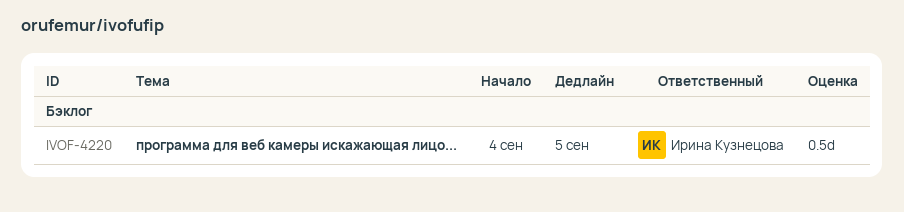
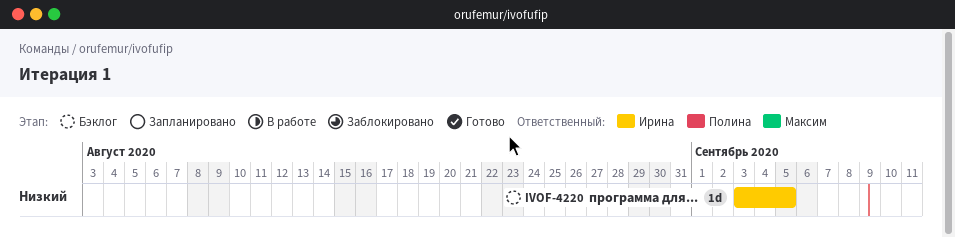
IVOF-4220, estimate: 0.5d -> 1d
IVOF-4220, start: Sep 4 -> Sep 3

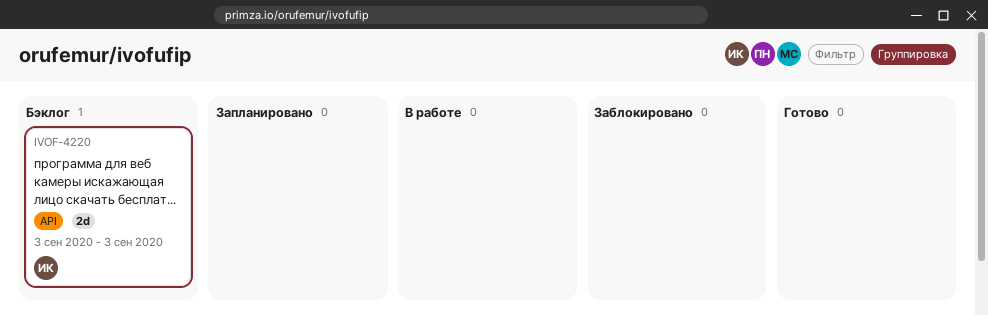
IVOF-4220, estimate: 1d -> 2d
IVOF-4220, due: Sep 5 -> Sep 3

